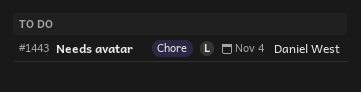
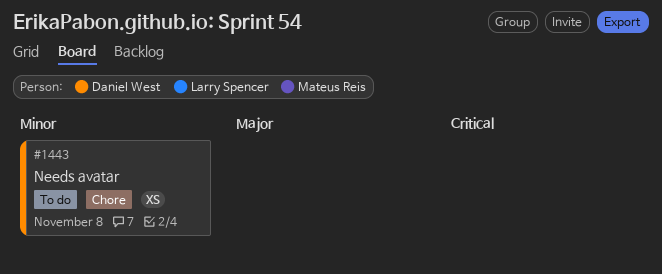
#1443, estimate: L -> XS
#1443, due: Nov 4 -> Nov 8

